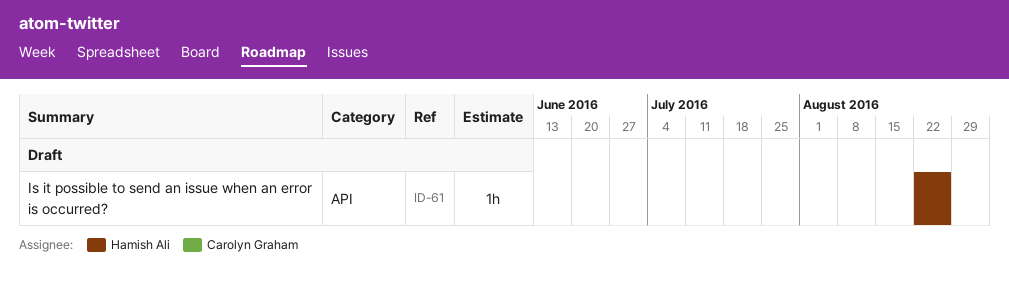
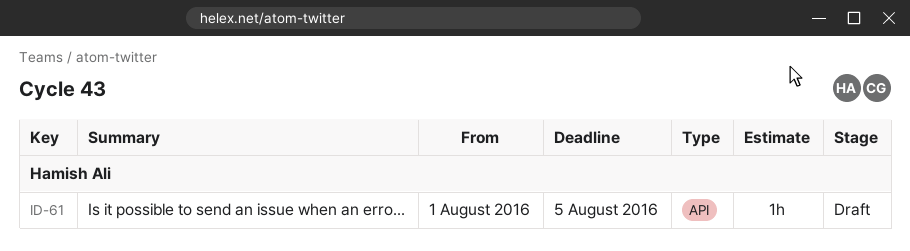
ID-61, start: Aug 22 -> Aug 1
ID-61, due: Aug 26 -> Aug 5

